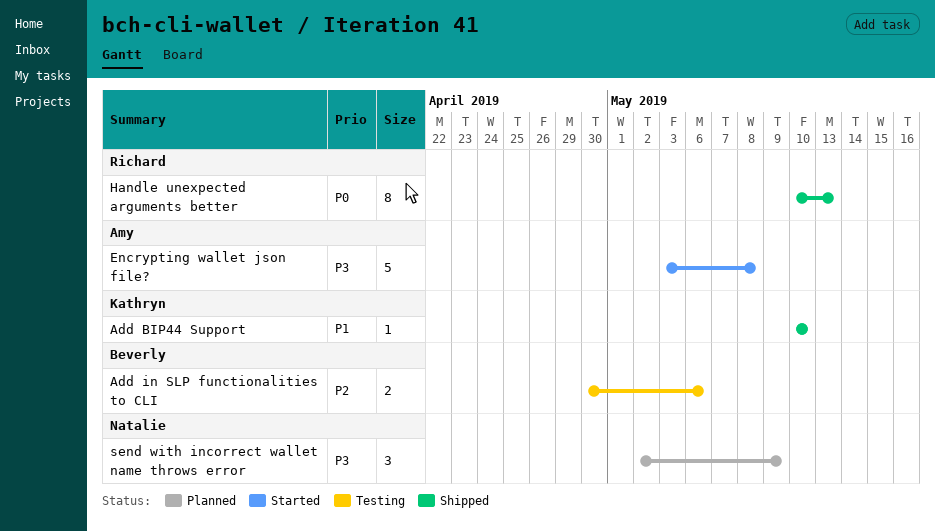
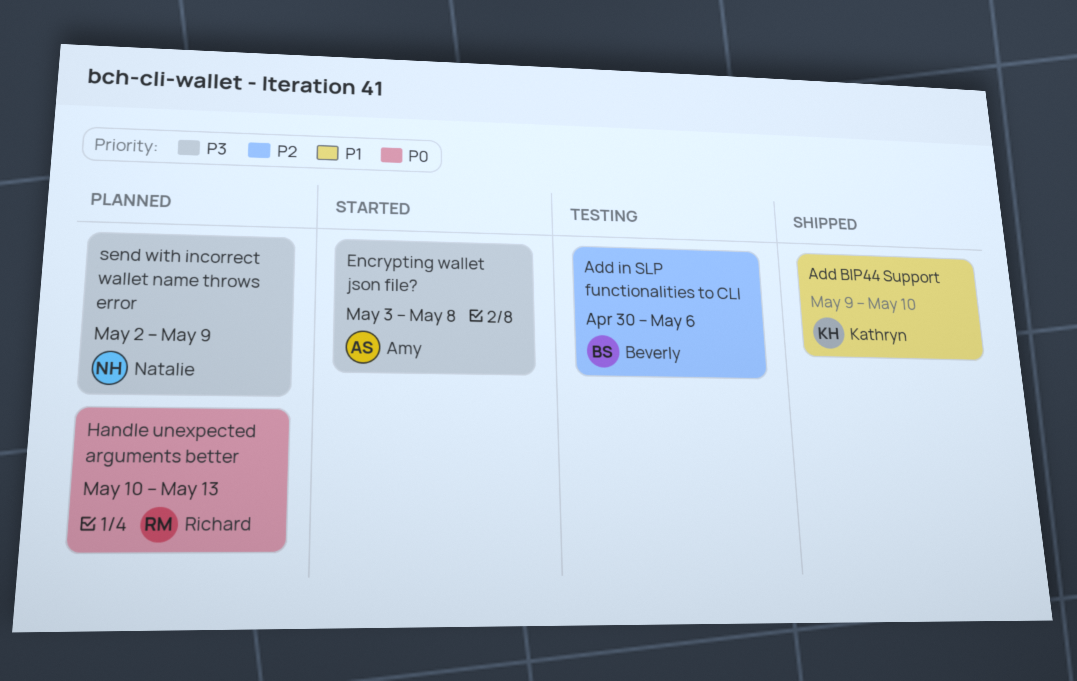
Add BIP44 Support, start: May 10 -> May 9
Handle unexpected arguments better, status: Shipped -> Planned

